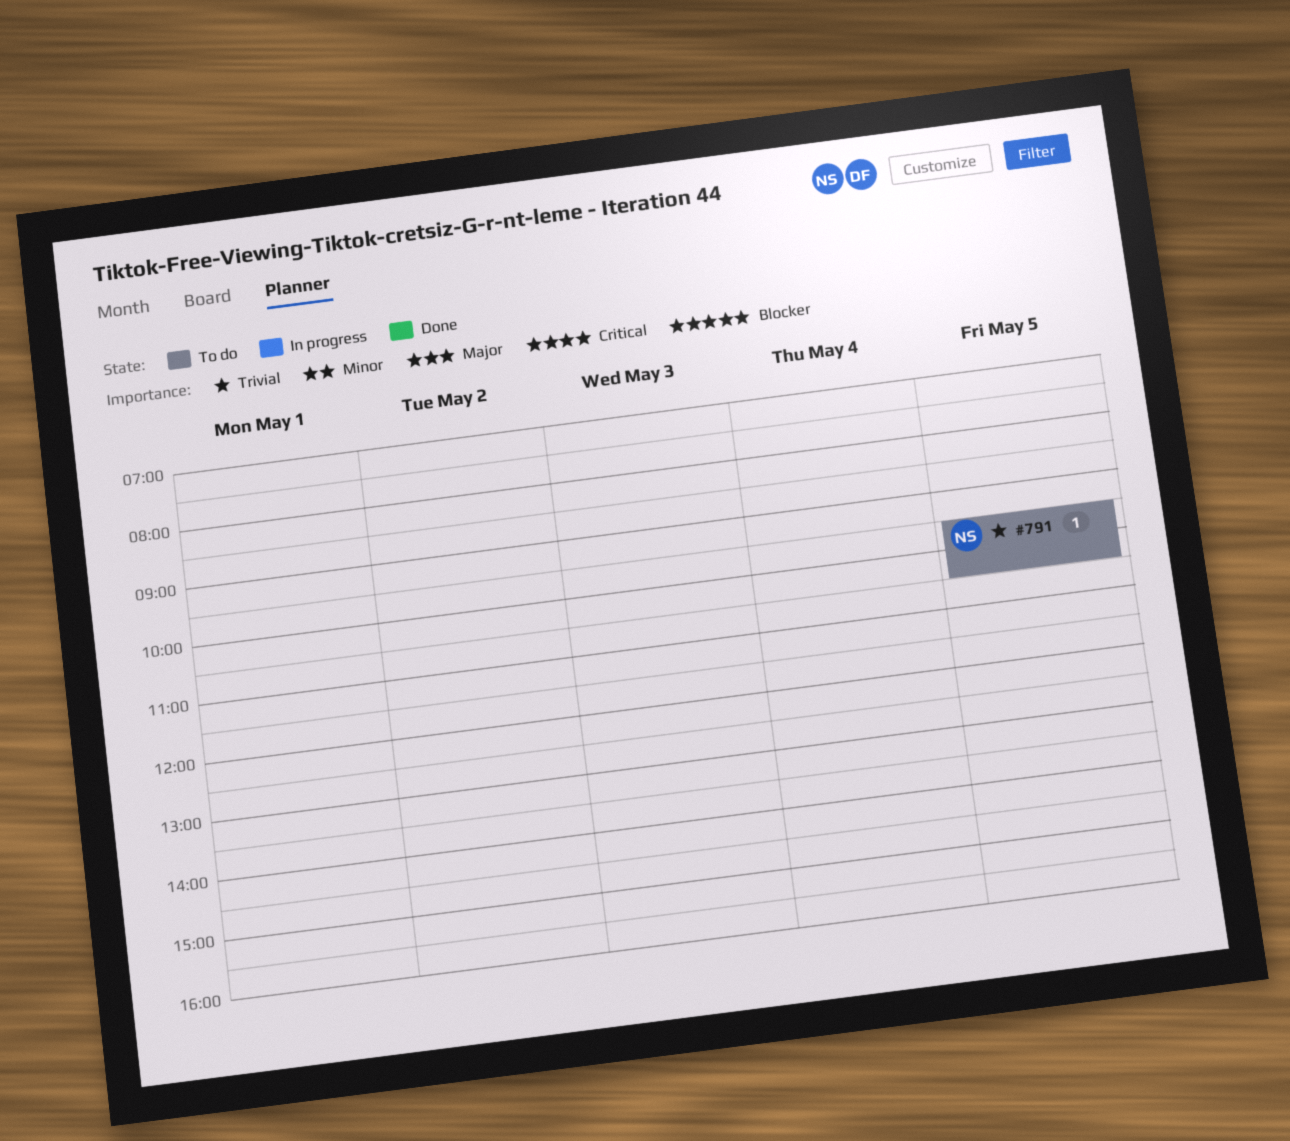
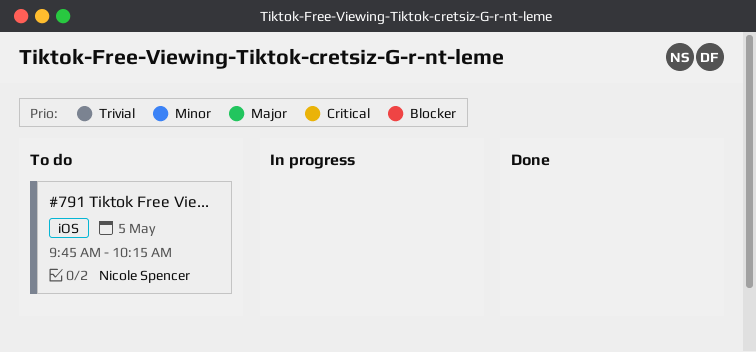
#791, begins: 09:30 -> 09:45
#791, ends: 10:30 -> 10:15

